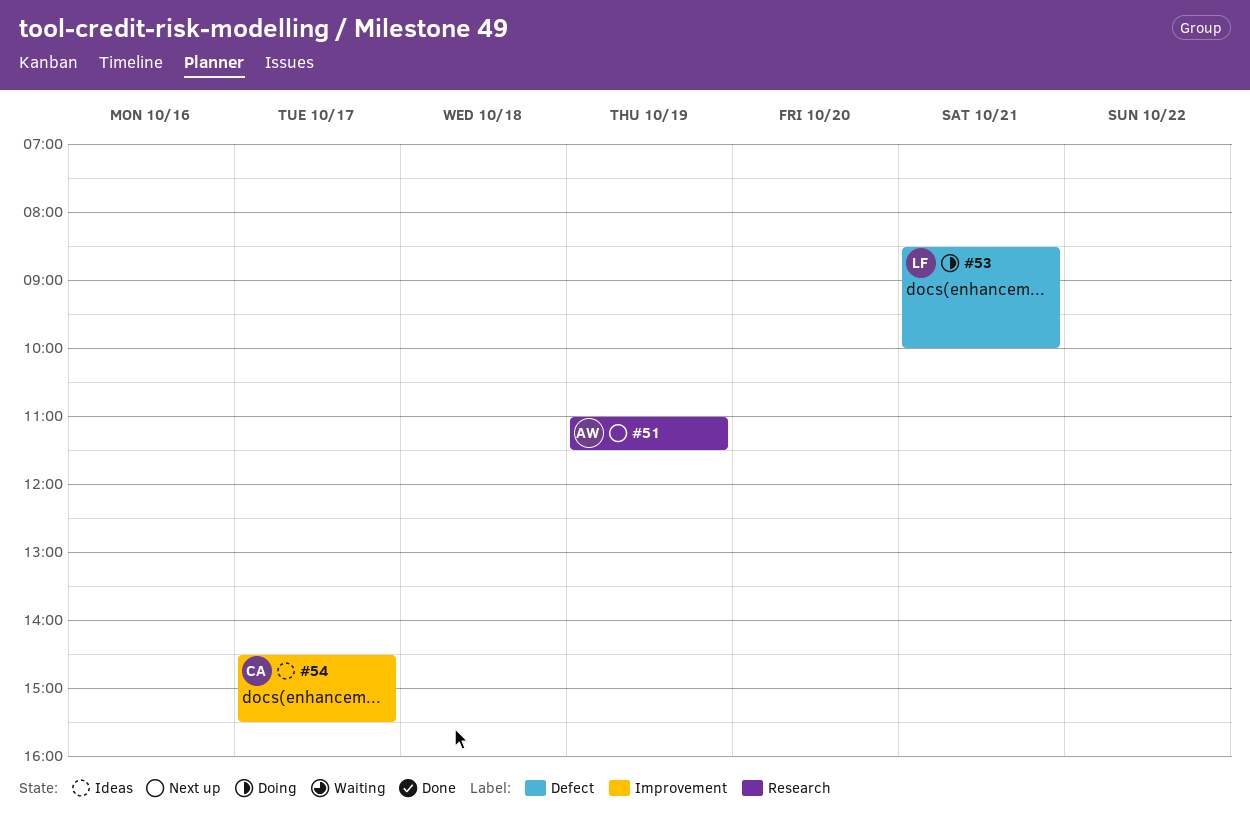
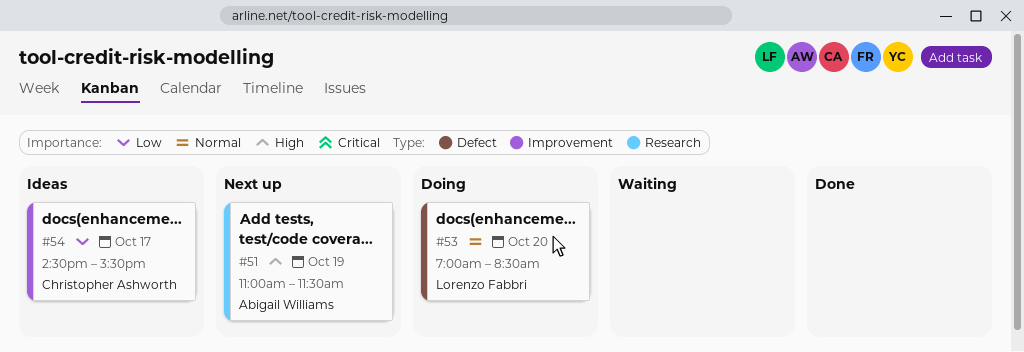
#53, day: Oct 21 -> Oct 20
#53, begins: 08:30 -> 07:00
#53, ends: 10:00 -> 08:30

